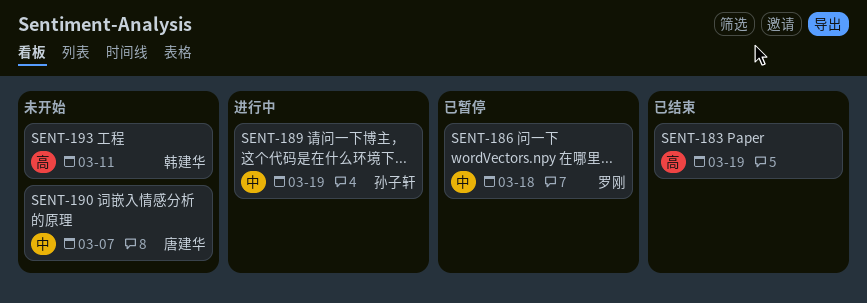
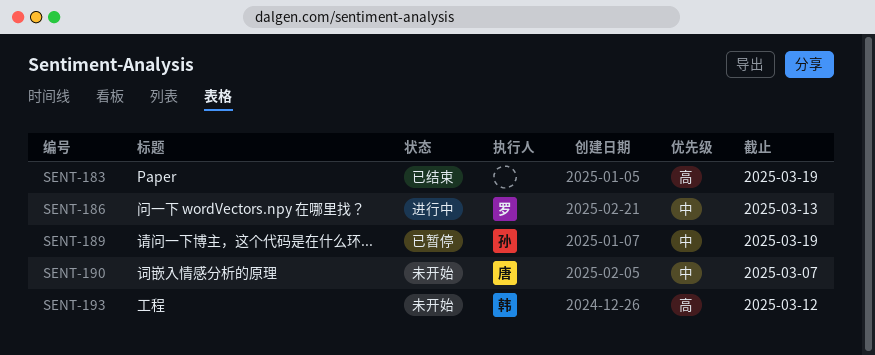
SENT-186, status: 已暂停 -> 进行中
SENT-186, due: Mar 18 -> Mar 13
SENT-189, status: 进行中 -> 已暂停
SENT-193, due: Mar 11 -> Mar 12

